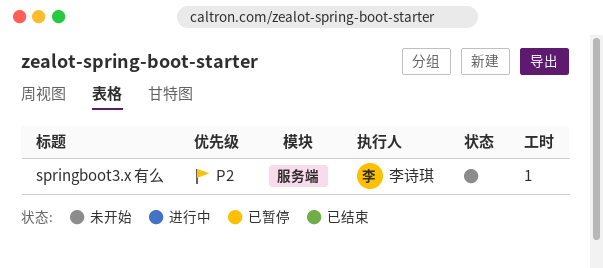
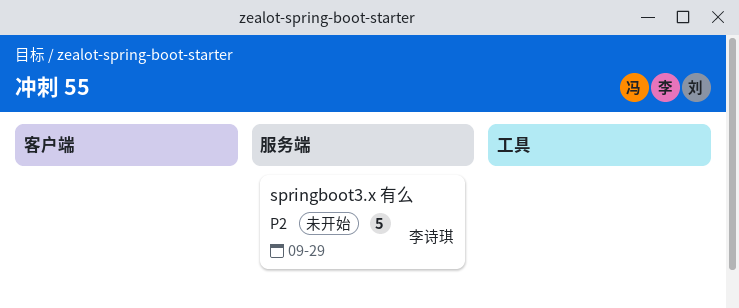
springboot3.x 有么, estimate: 1 -> 5

